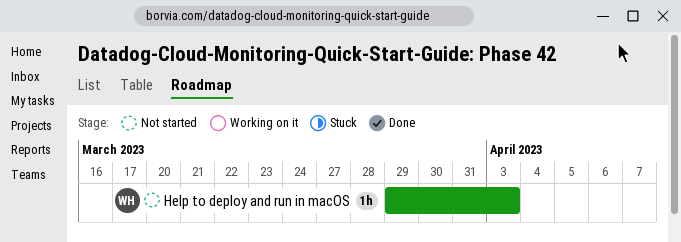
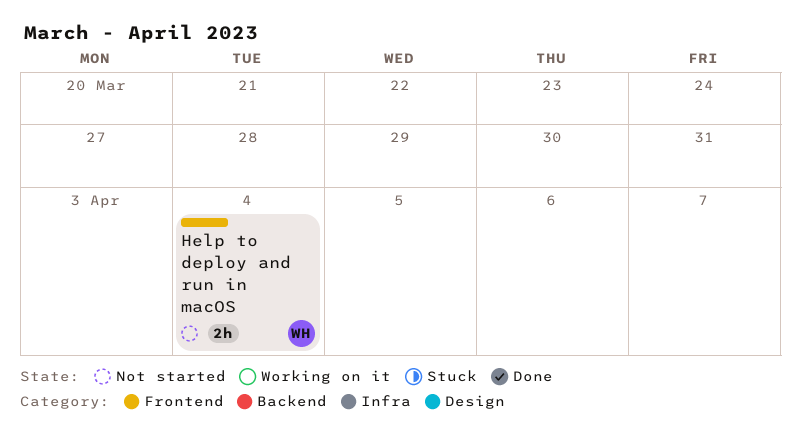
Help to deploy and run in macOS, estimate: 1h -> 2h
Help to deploy and run in macOS, due: Apr 3 -> Apr 4

